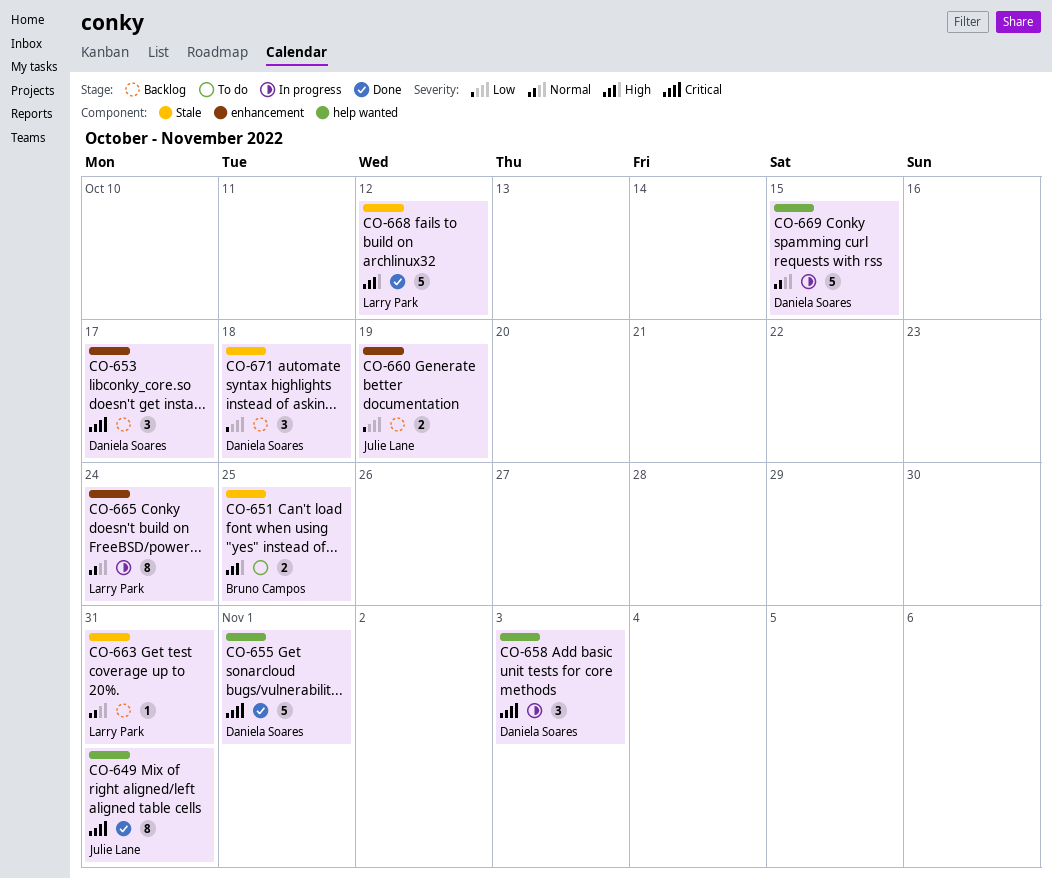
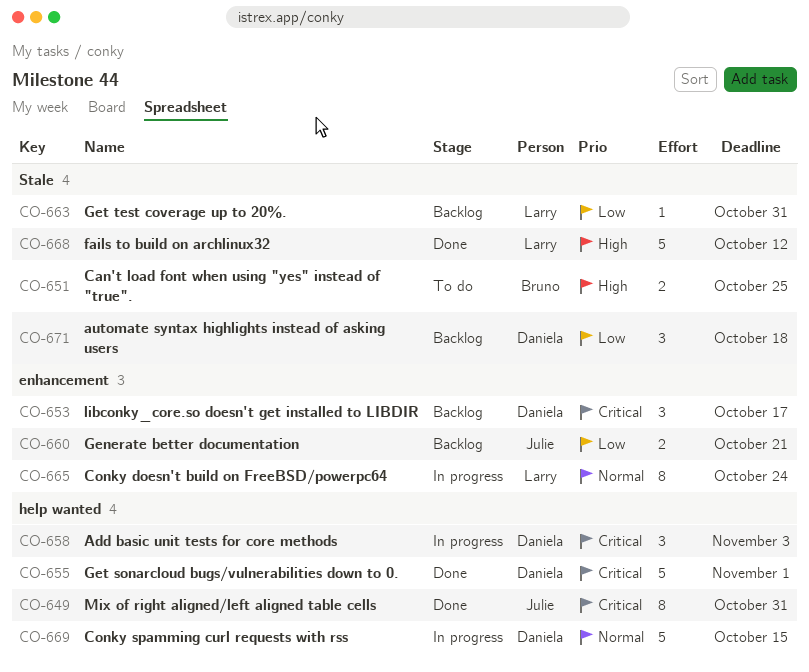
CO-660, due: Oct 19 -> Oct 21
CO-663, priority: Normal -> Low

